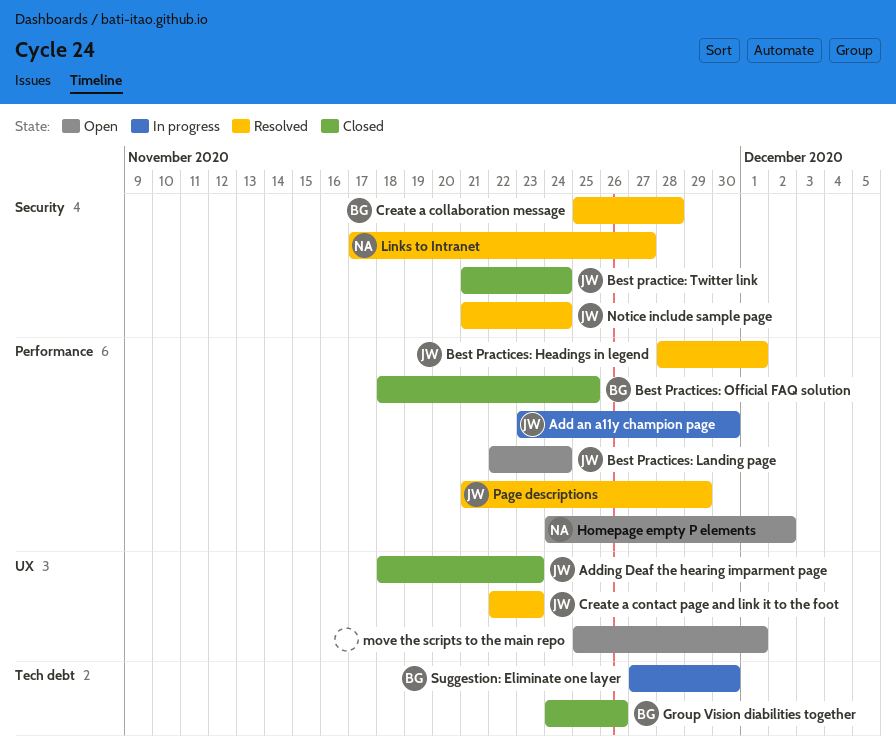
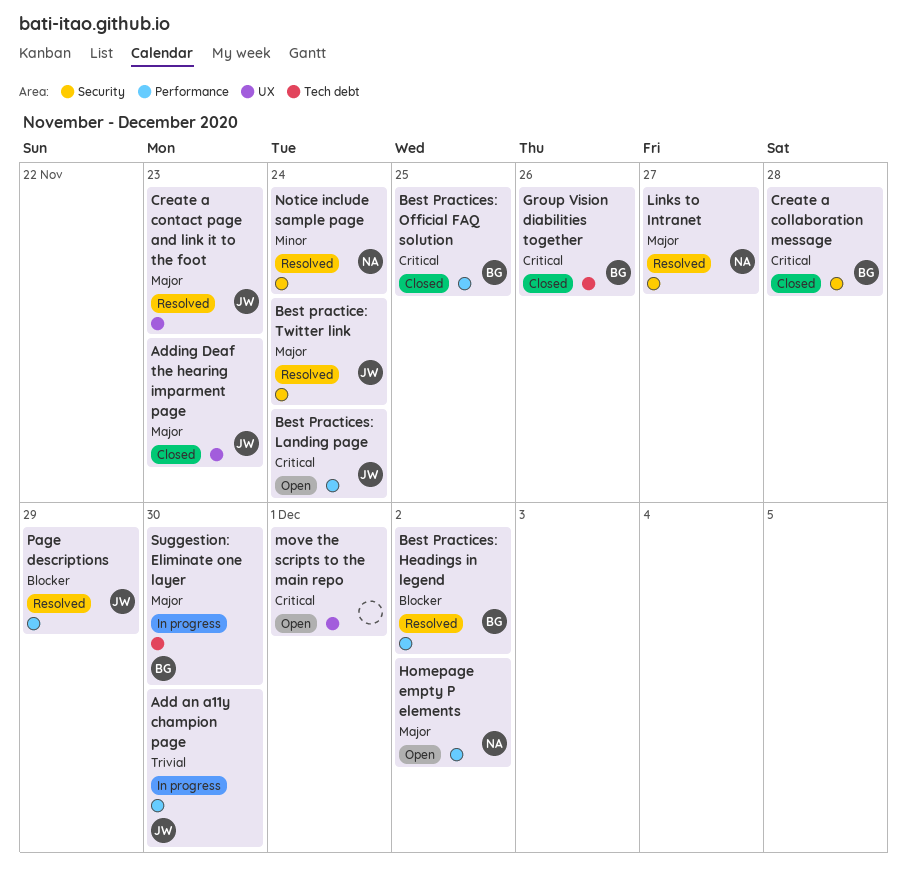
Best practice: Twitter link, status: Closed -> Resolved
Best Practices: Headings in legend, owner: JW -> BG
Best Practices: Headings in legend, due: Dec 1 -> Dec 2
Create a collaboration message, status: Resolved -> Closed
Notice include sample page, owner: JW -> NA

